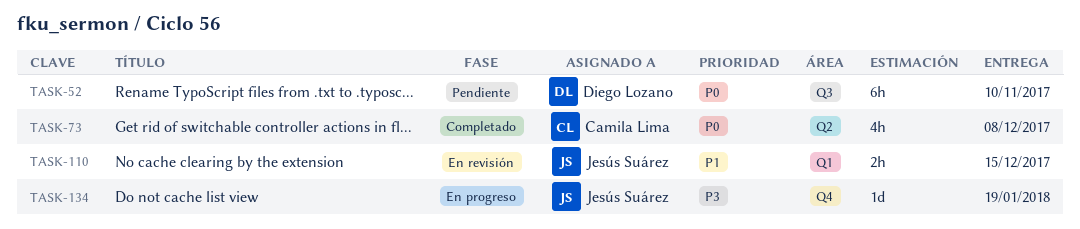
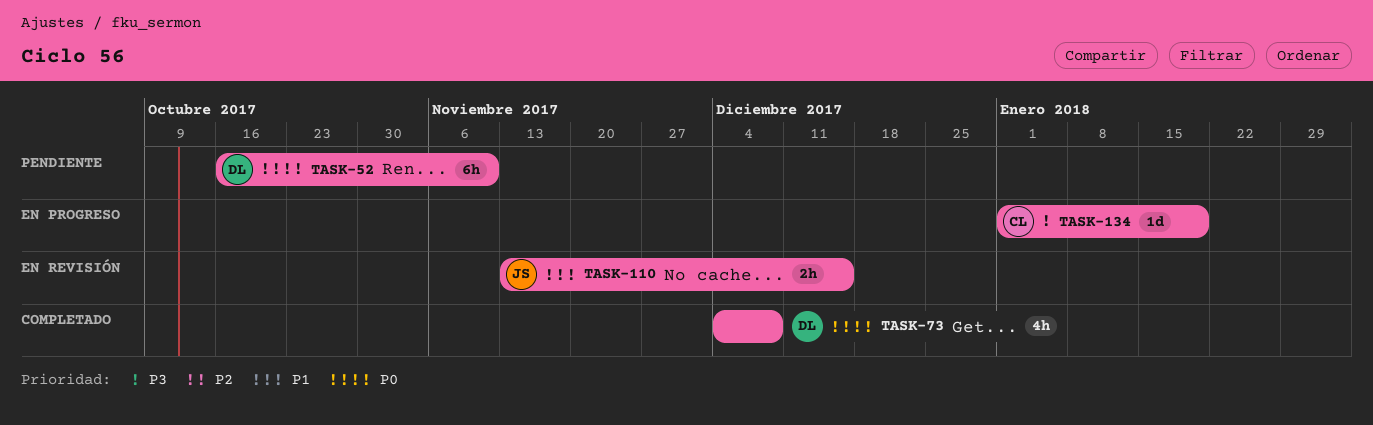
TASK-73, owner: Camila Lima -> Diego Lozano
TASK-134, owner: Jesús Suárez -> Camila Lima

